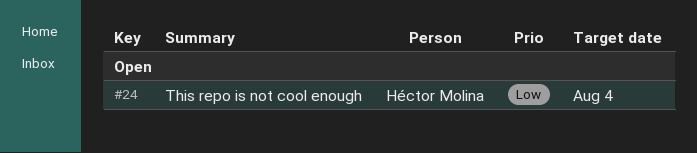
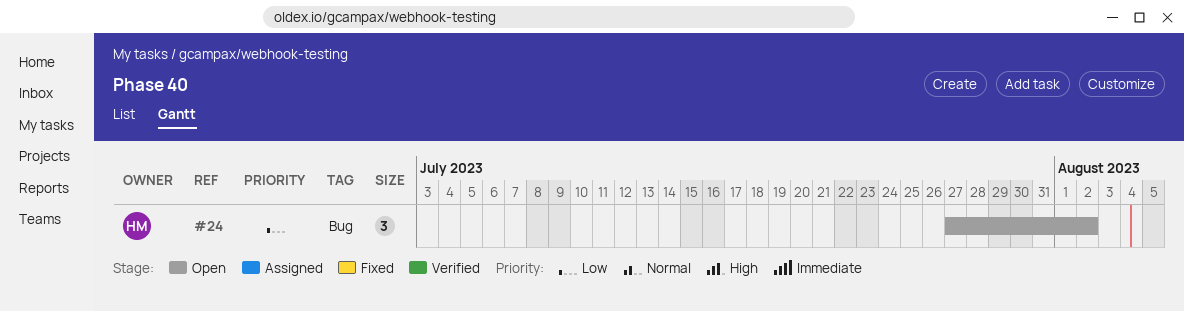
#24, due: Aug 4 -> Aug 2

